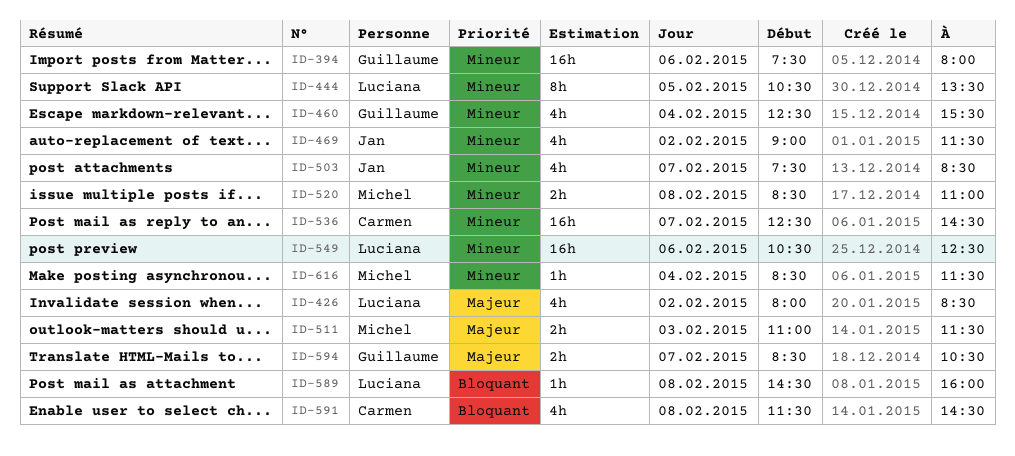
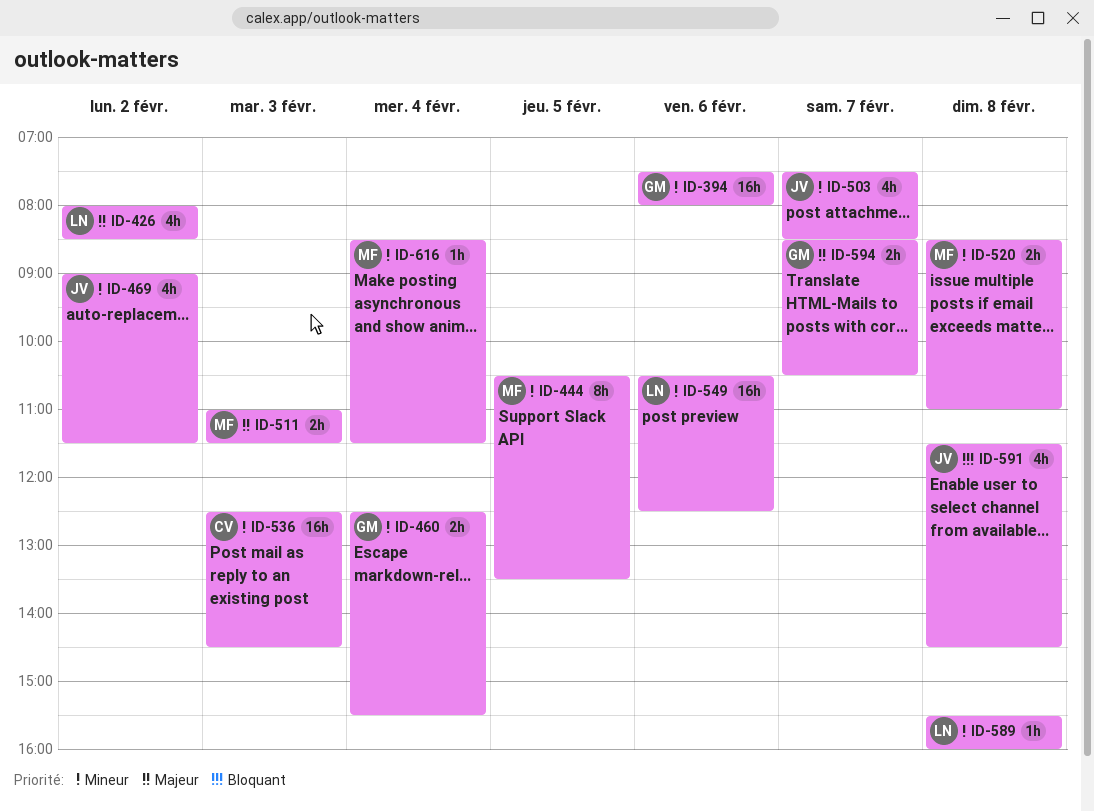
ID-444, owner: Luciana -> Michel
ID-460, estimate: 4h -> 2h
ID-536, day: Feb 7 -> Feb 3
ID-589, priority: Bloquant -> Mineur
ID-589, begins: 14:30 -> 15:30
ID-591, owner: Carmen -> Jan

